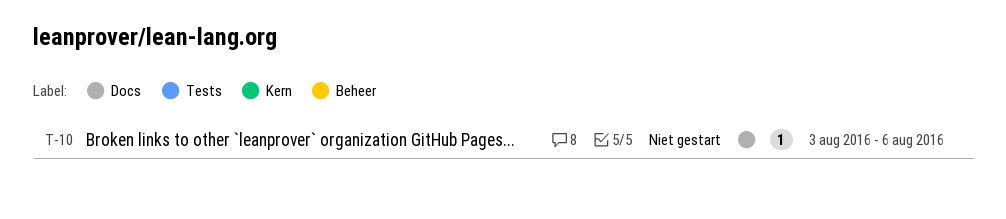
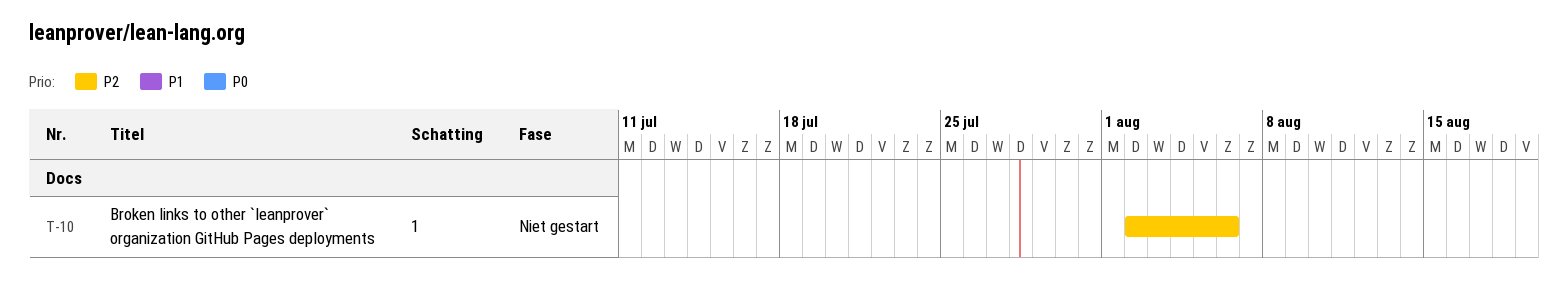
T-10, start: Aug 3 -> Aug 2

